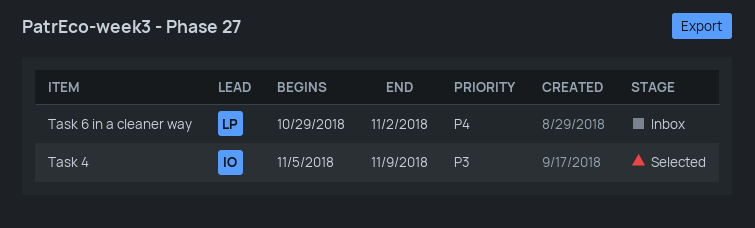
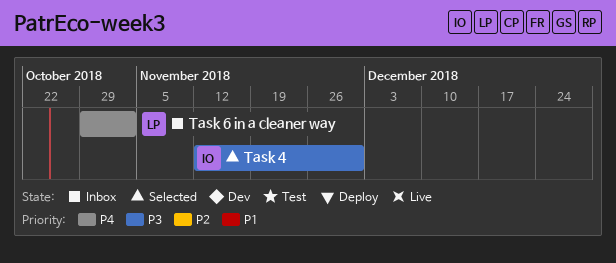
Task 4, start: Nov 5 -> Nov 12
Task 4, due: Nov 9 -> Nov 30

